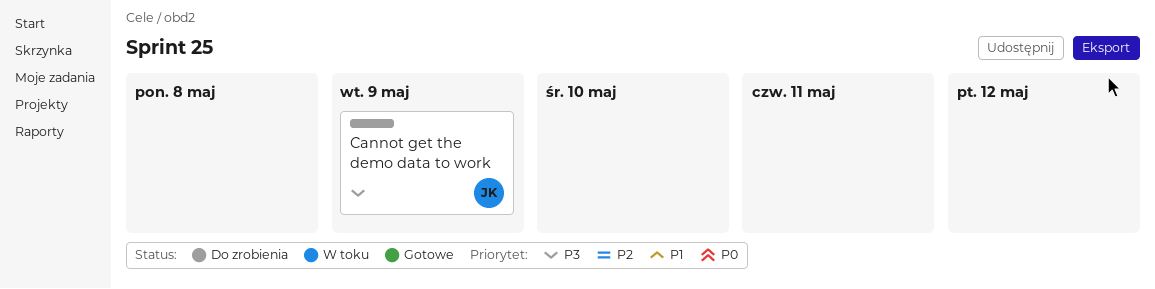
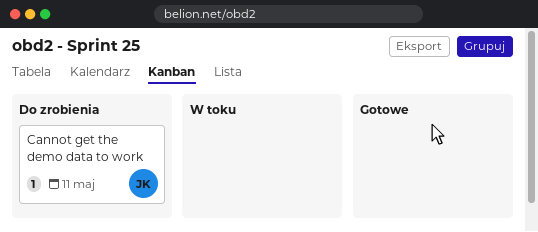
Cannot get the demo data to work, due: May 9 -> May 11

